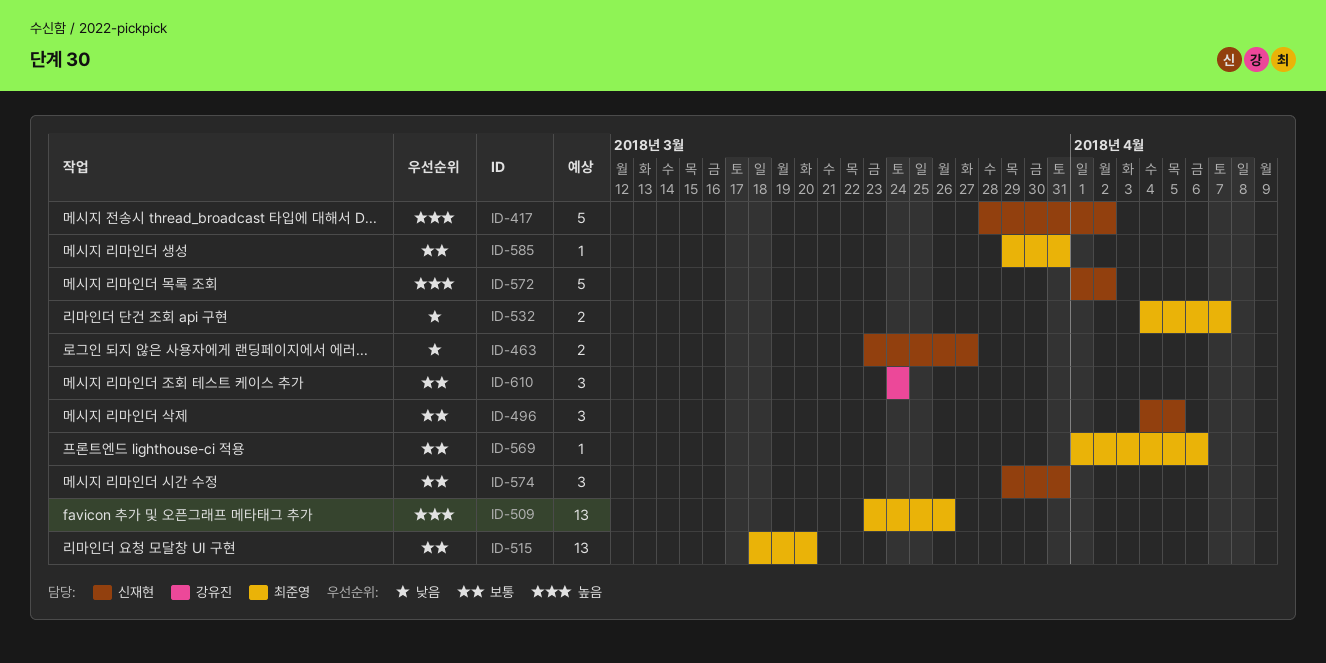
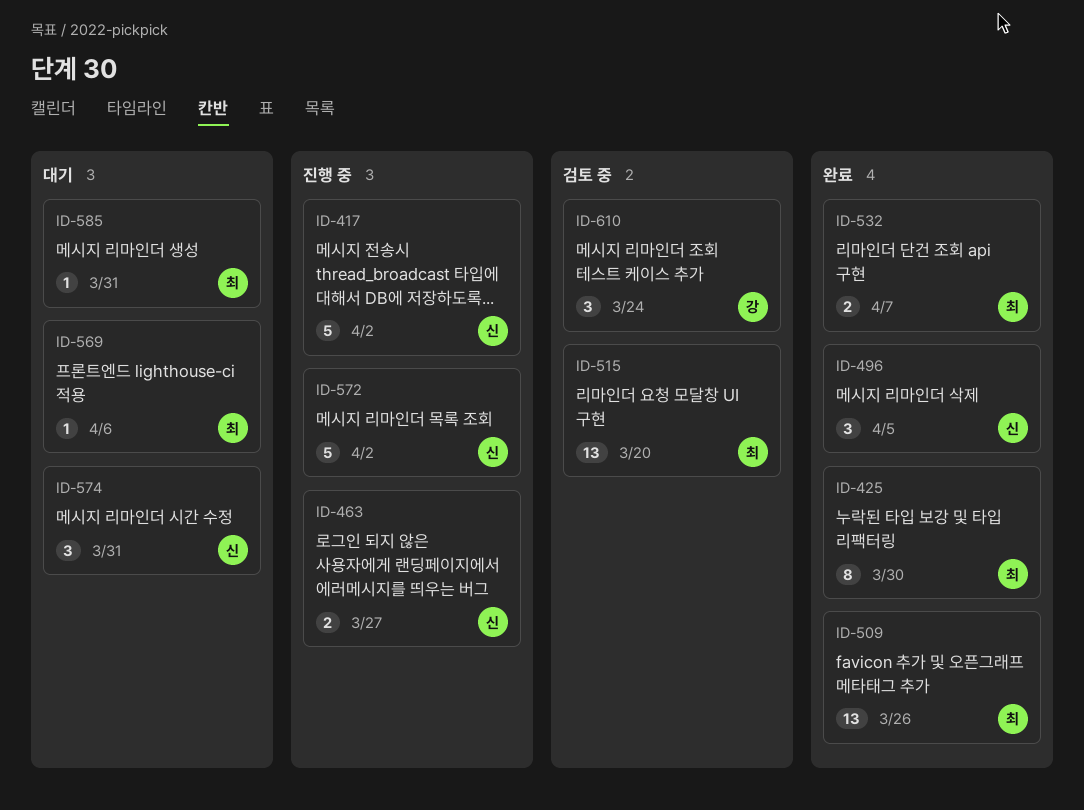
ID-425: none -> present

